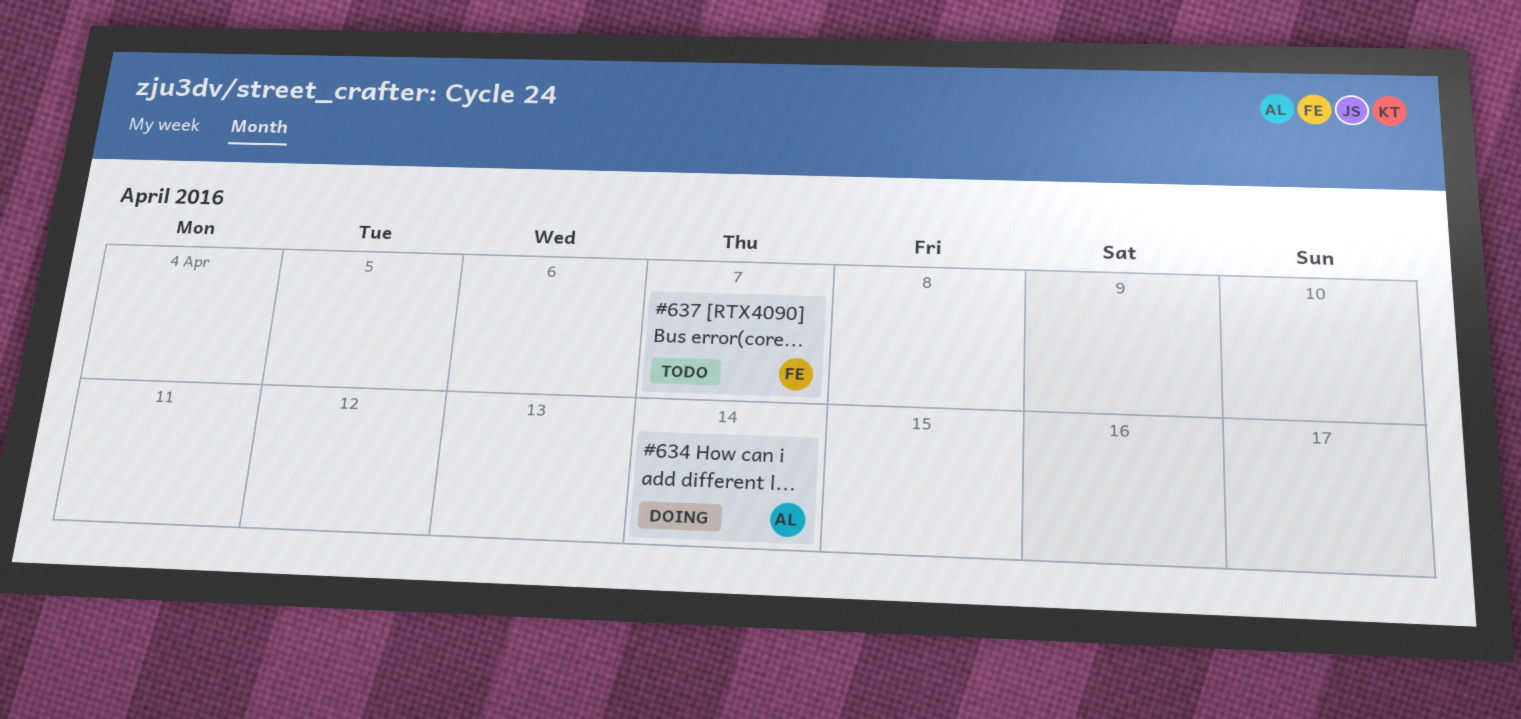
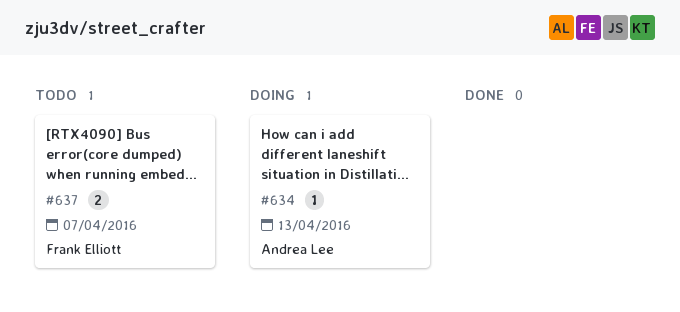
#634, due: Apr 14 -> Apr 13

